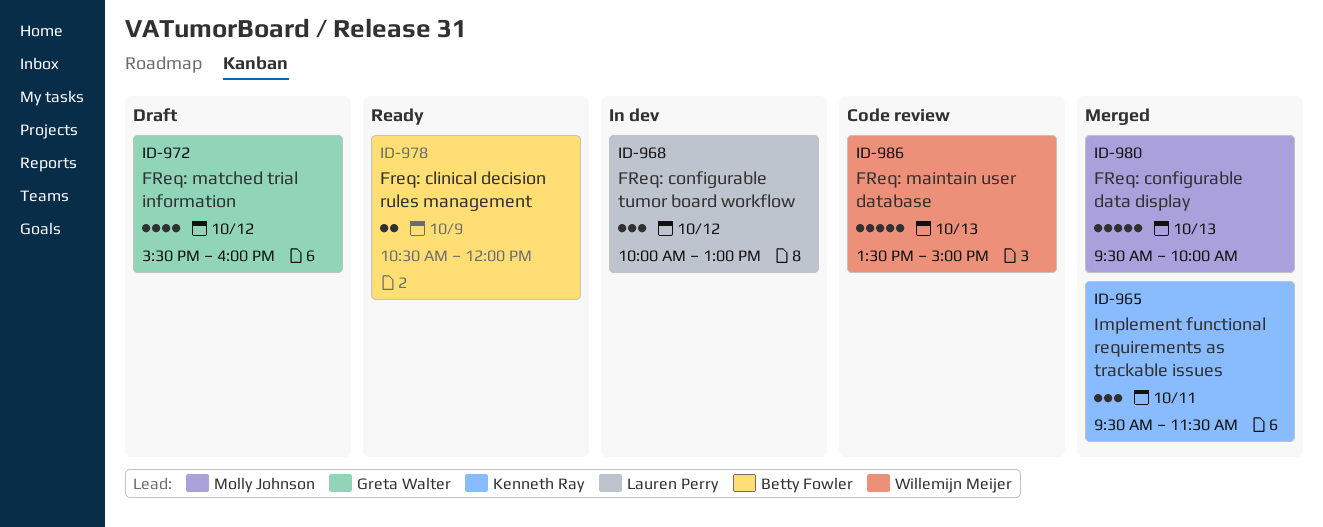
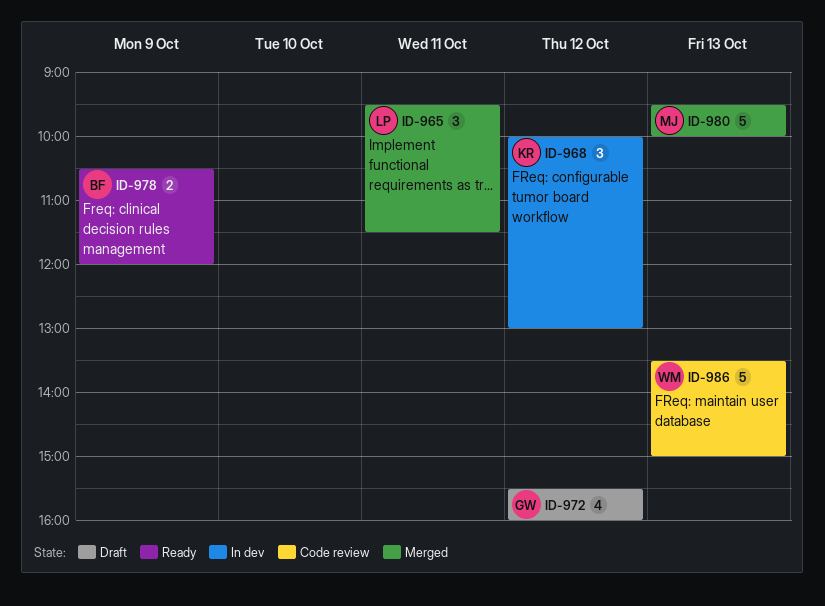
ID-965, owner: Kenneth Ray -> Lauren Perry
ID-968, owner: Lauren Perry -> Kenneth Ray

